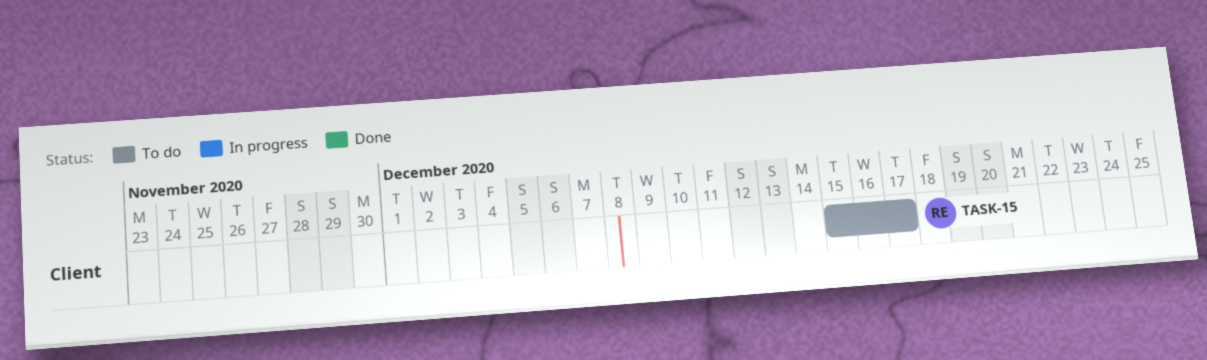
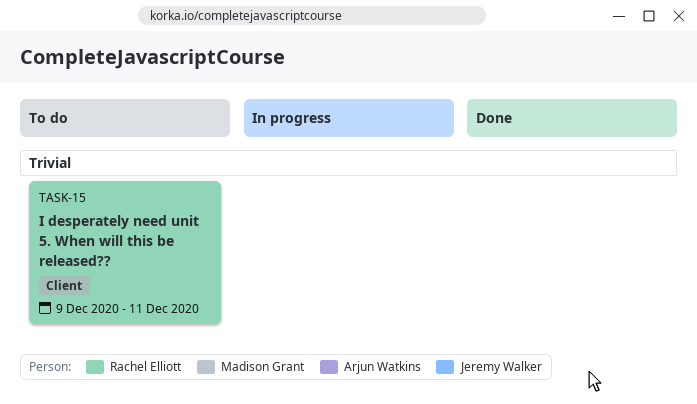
TASK-15, start: Dec 15 -> Dec 9
TASK-15, due: Dec 17 -> Dec 11

